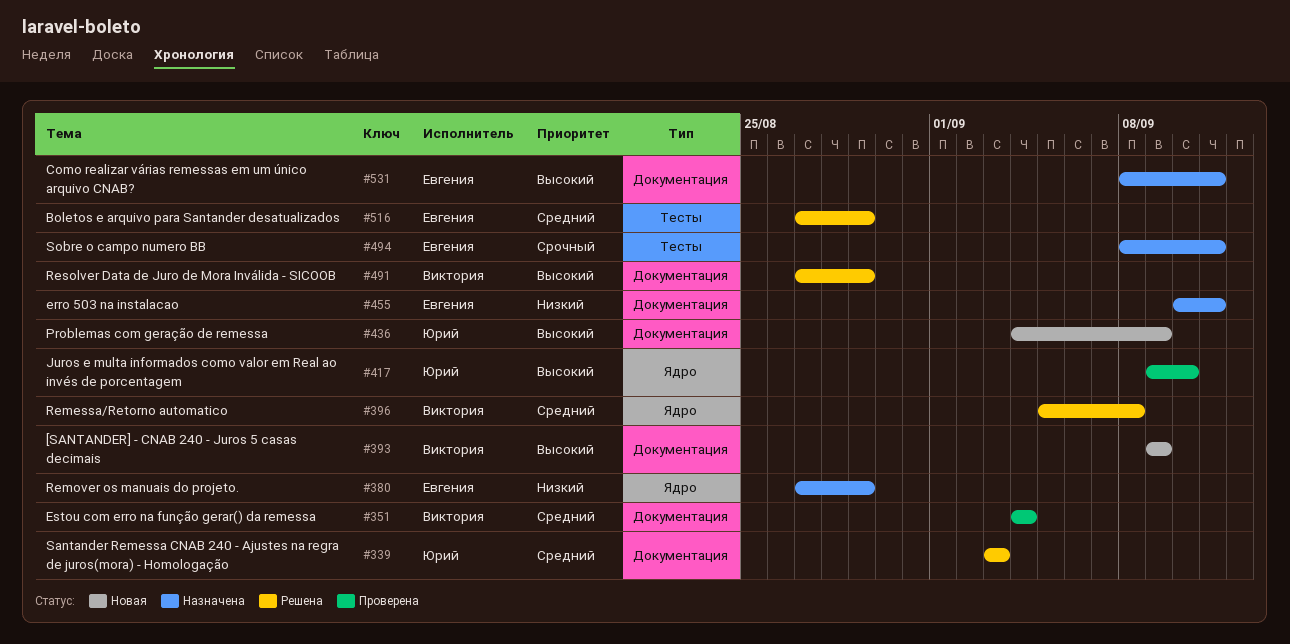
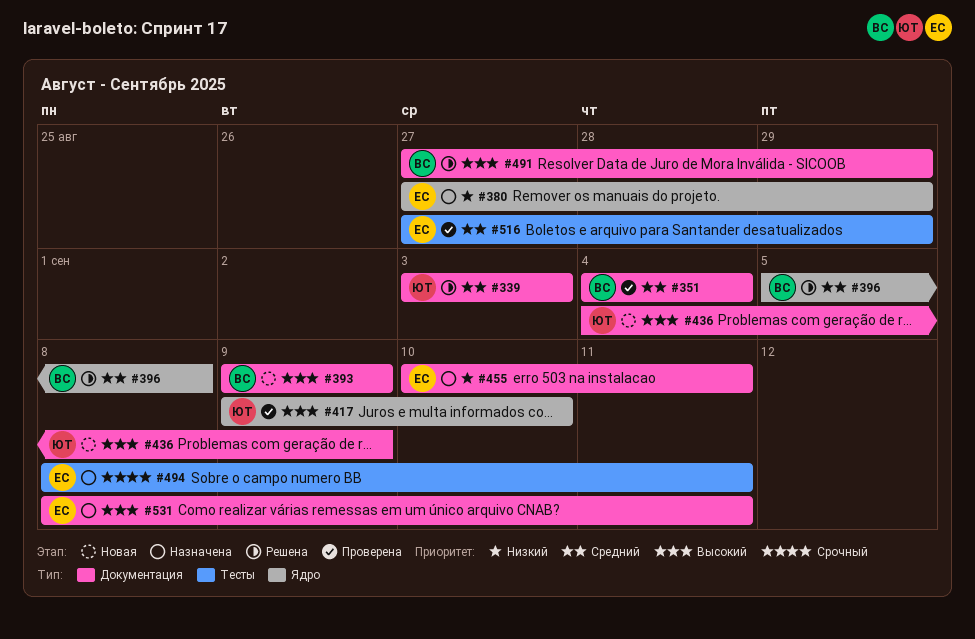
#516, status: Решена -> Проверена

